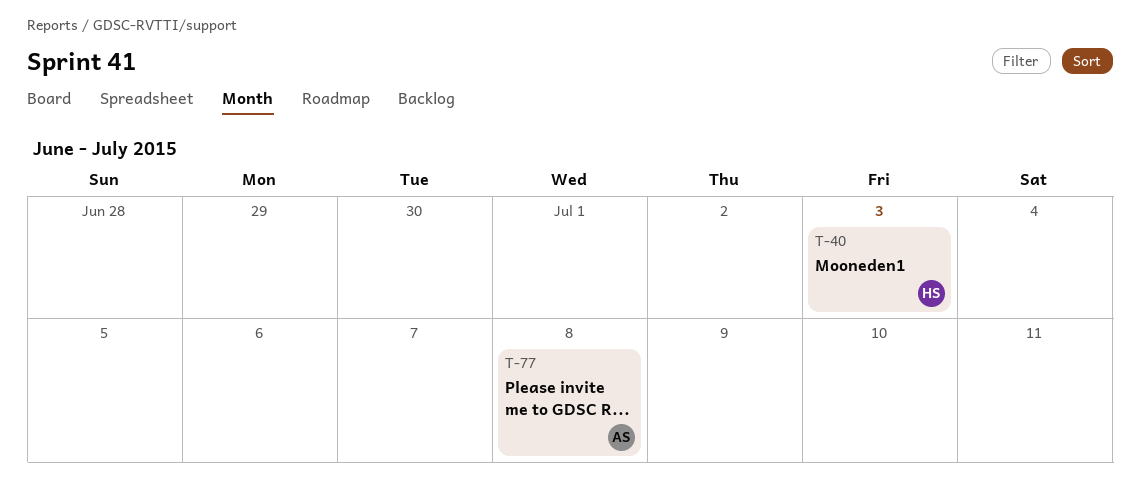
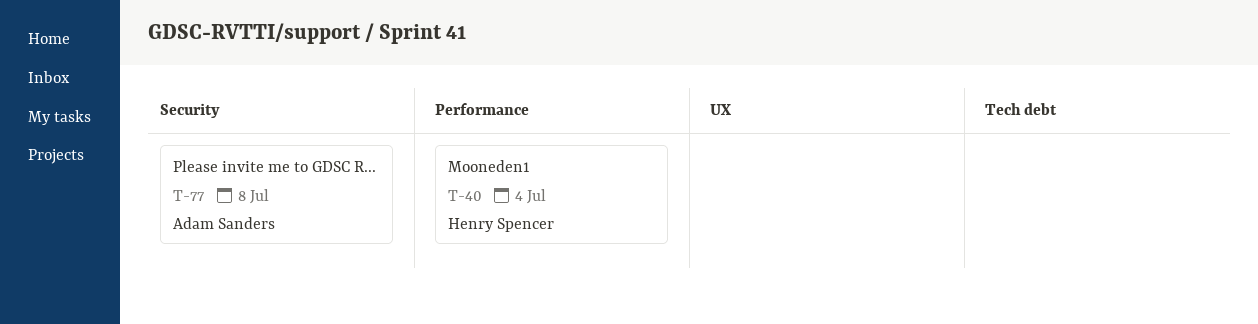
T-40, due: Jul 3 -> Jul 4

